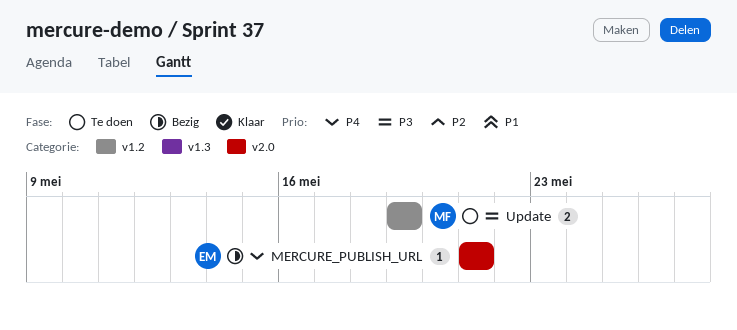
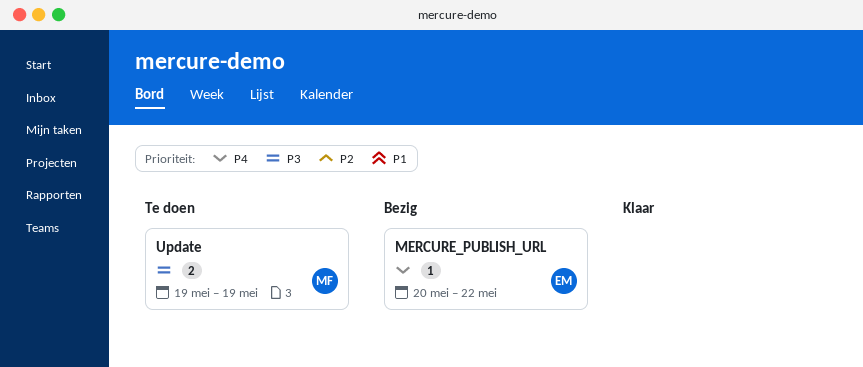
MERCURE_PUBLISH_URL, start: May 21 -> May 20
MERCURE_PUBLISH_URL, due: May 21 -> May 22

